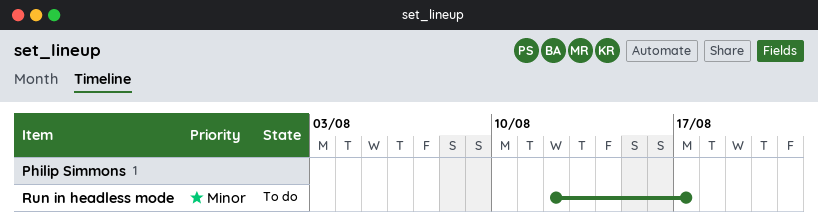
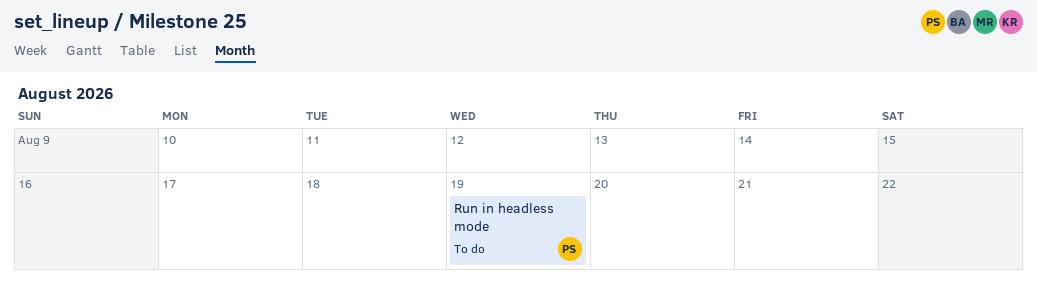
Run in headless mode, due: Aug 17 -> Aug 19

